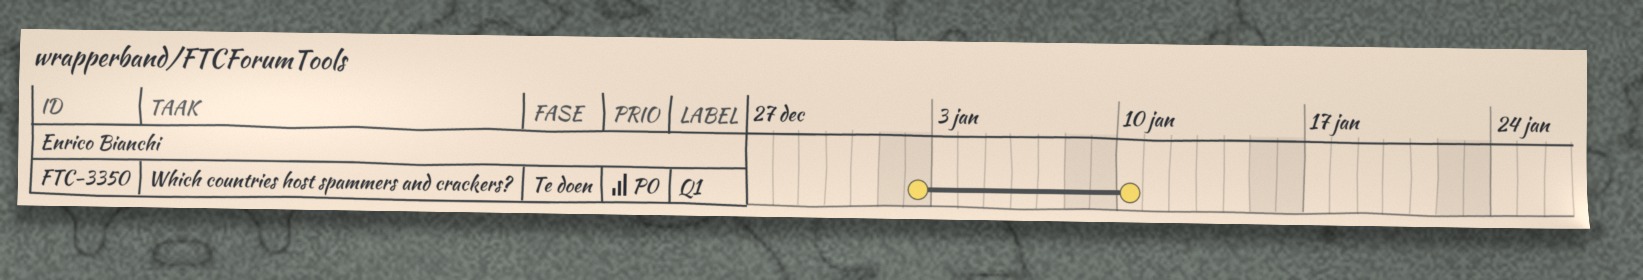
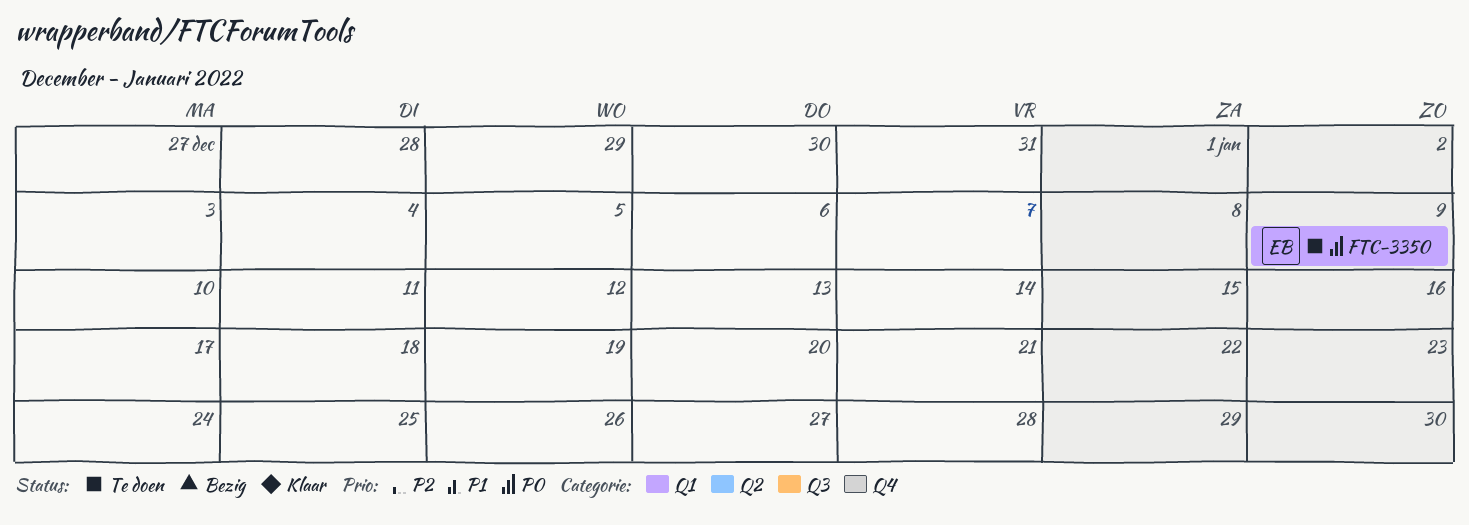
FTC-3350, start: Jan 2 -> Jan 9
FTC-3350, due: Jan 10 -> Jan 9

